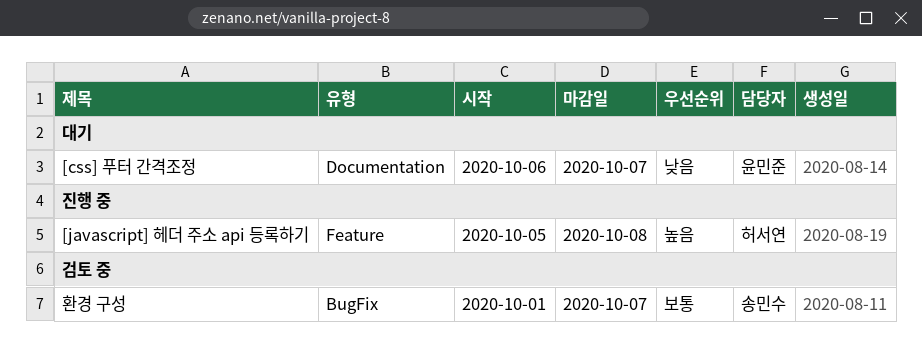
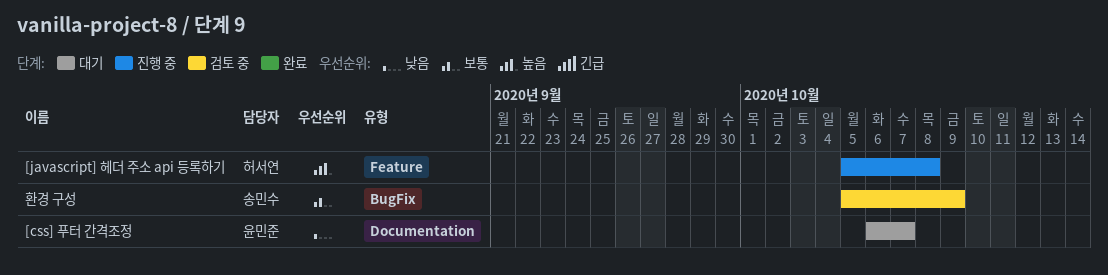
환경 구성, start: Oct 1 -> Oct 5
환경 구성, due: Oct 7 -> Oct 9

